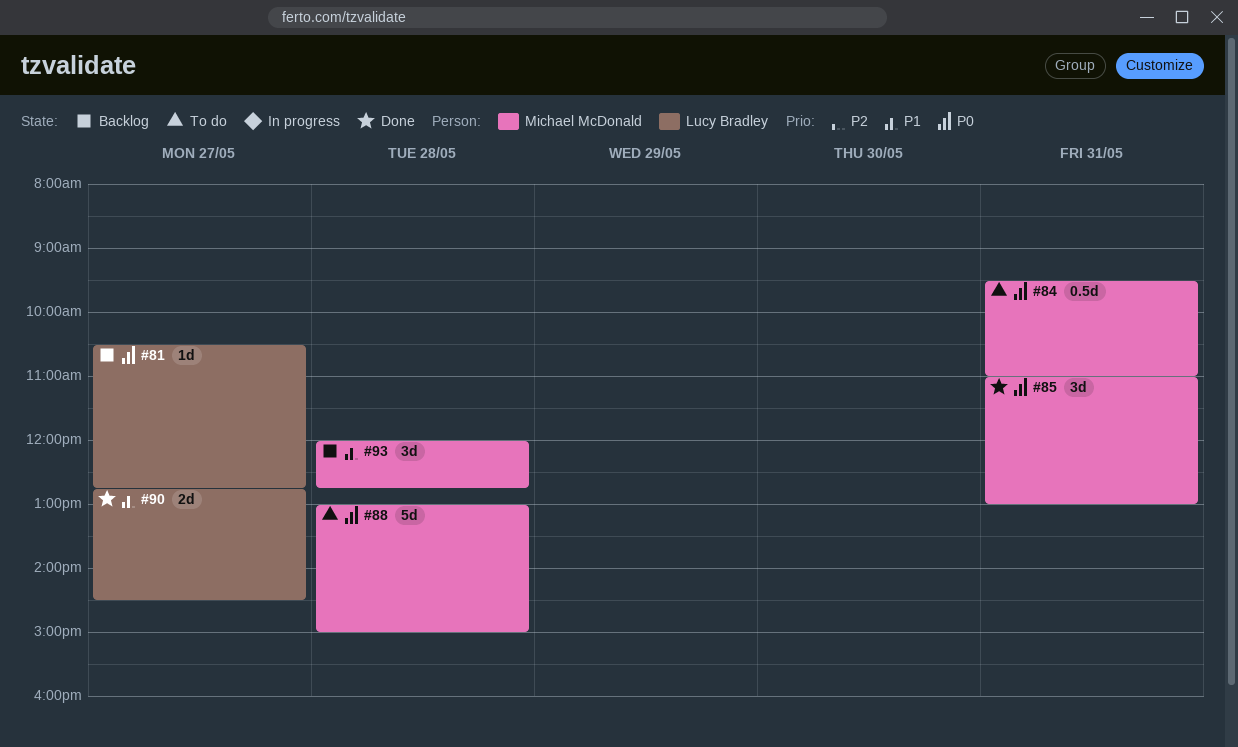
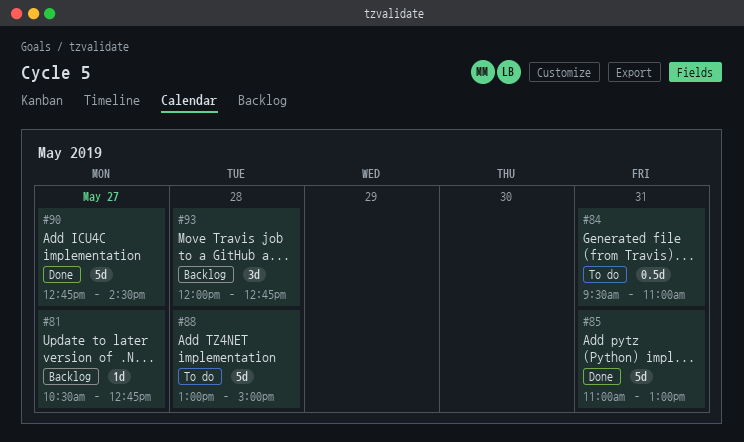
#85, estimate: 3d -> 5d
#90, estimate: 2d -> 5d

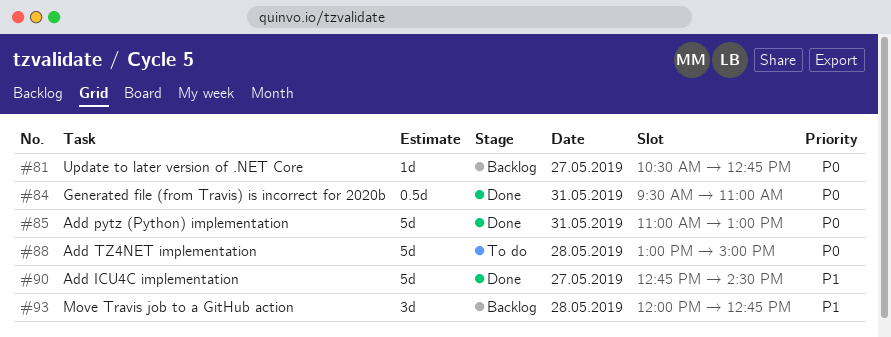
#84, status: To do -> Done

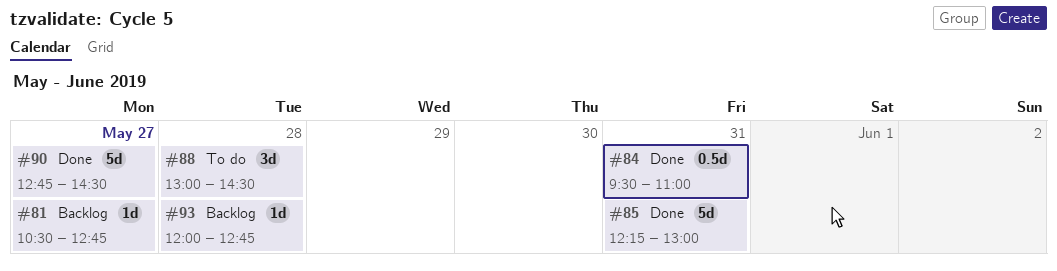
#85, begins: 11:00 -> 12:15
#88, estimate: 5d -> 3d
#88, ends: 15:00 -> 14:30
#93, estimate: 3d -> 1d

